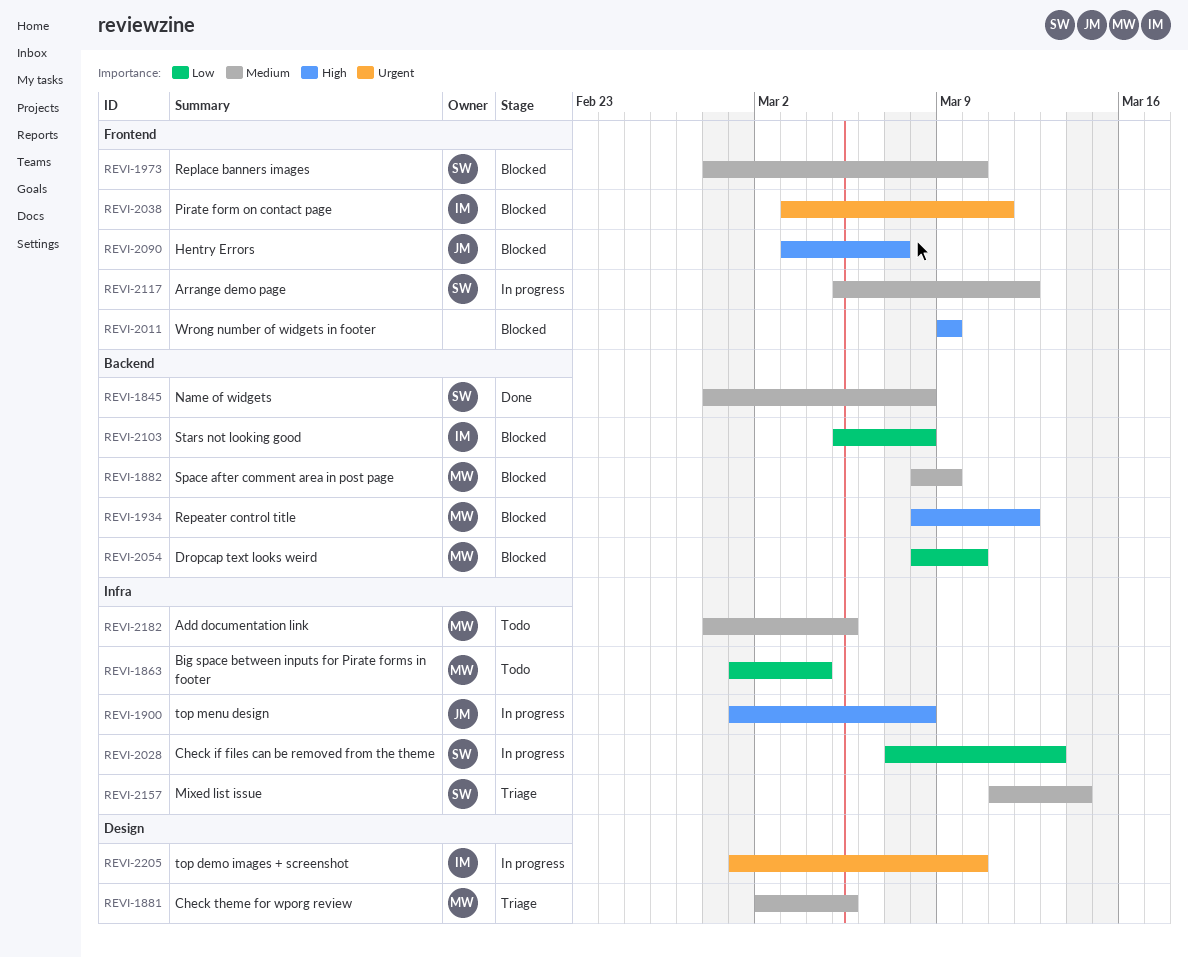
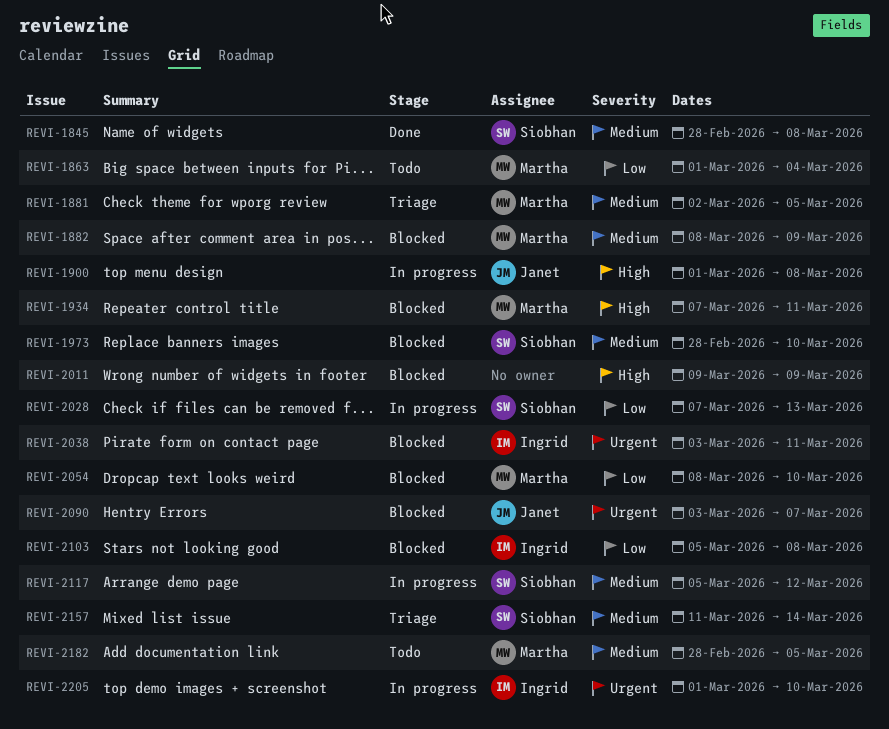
REVI-1934, start: Mar 8 -> Mar 7
REVI-1934, due: Mar 12 -> Mar 11
REVI-2090, priority: High -> Urgent

